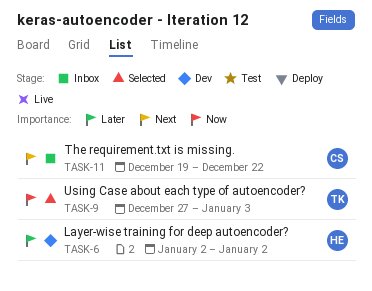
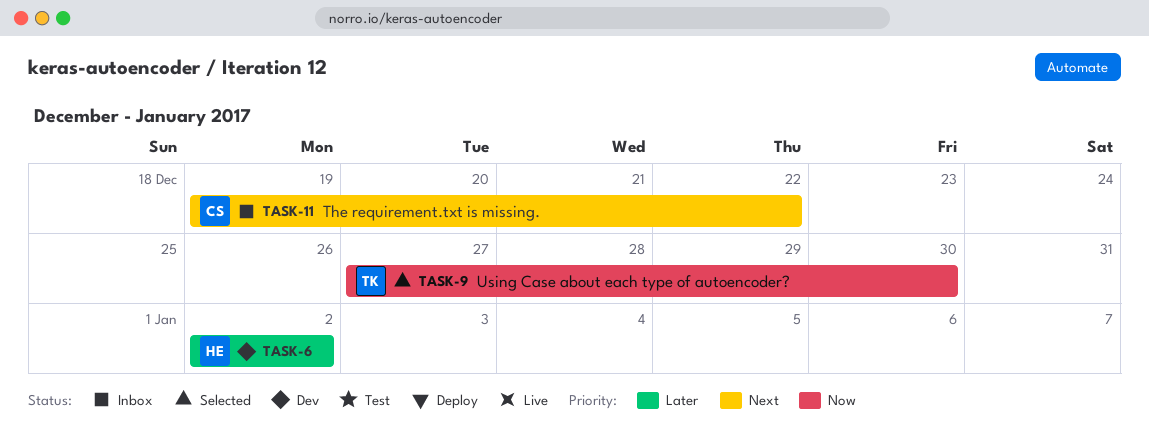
TASK-9, due: Jan 3 -> Dec 30

